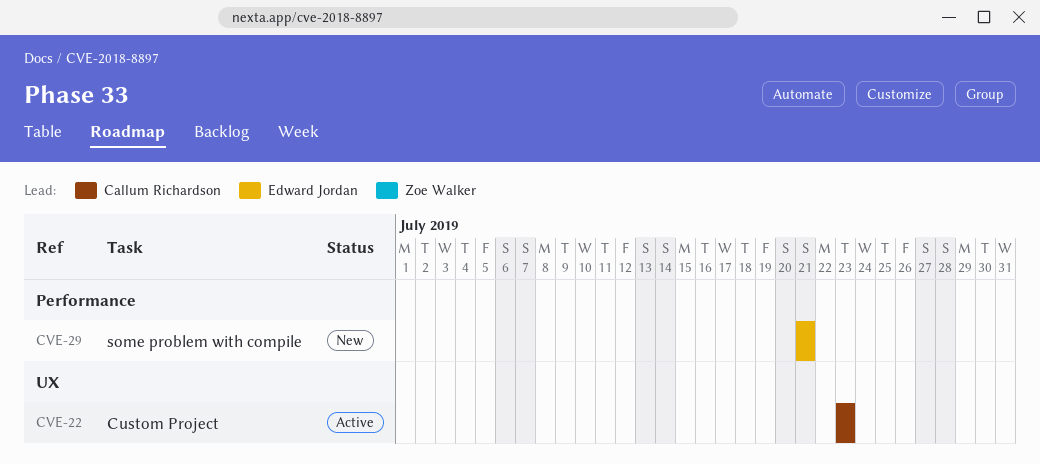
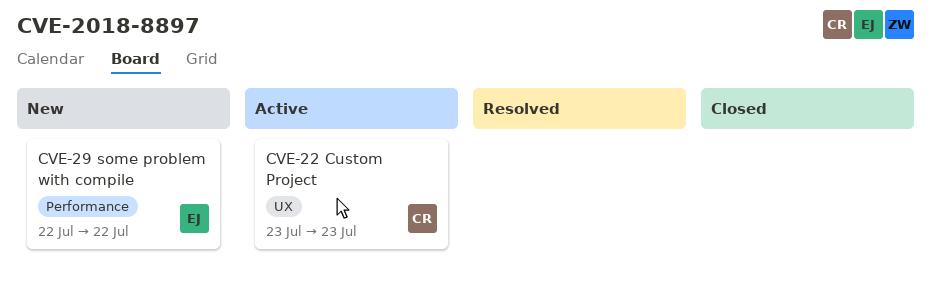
CVE-29, start: Jul 21 -> Jul 22
CVE-29, due: Jul 21 -> Jul 22

